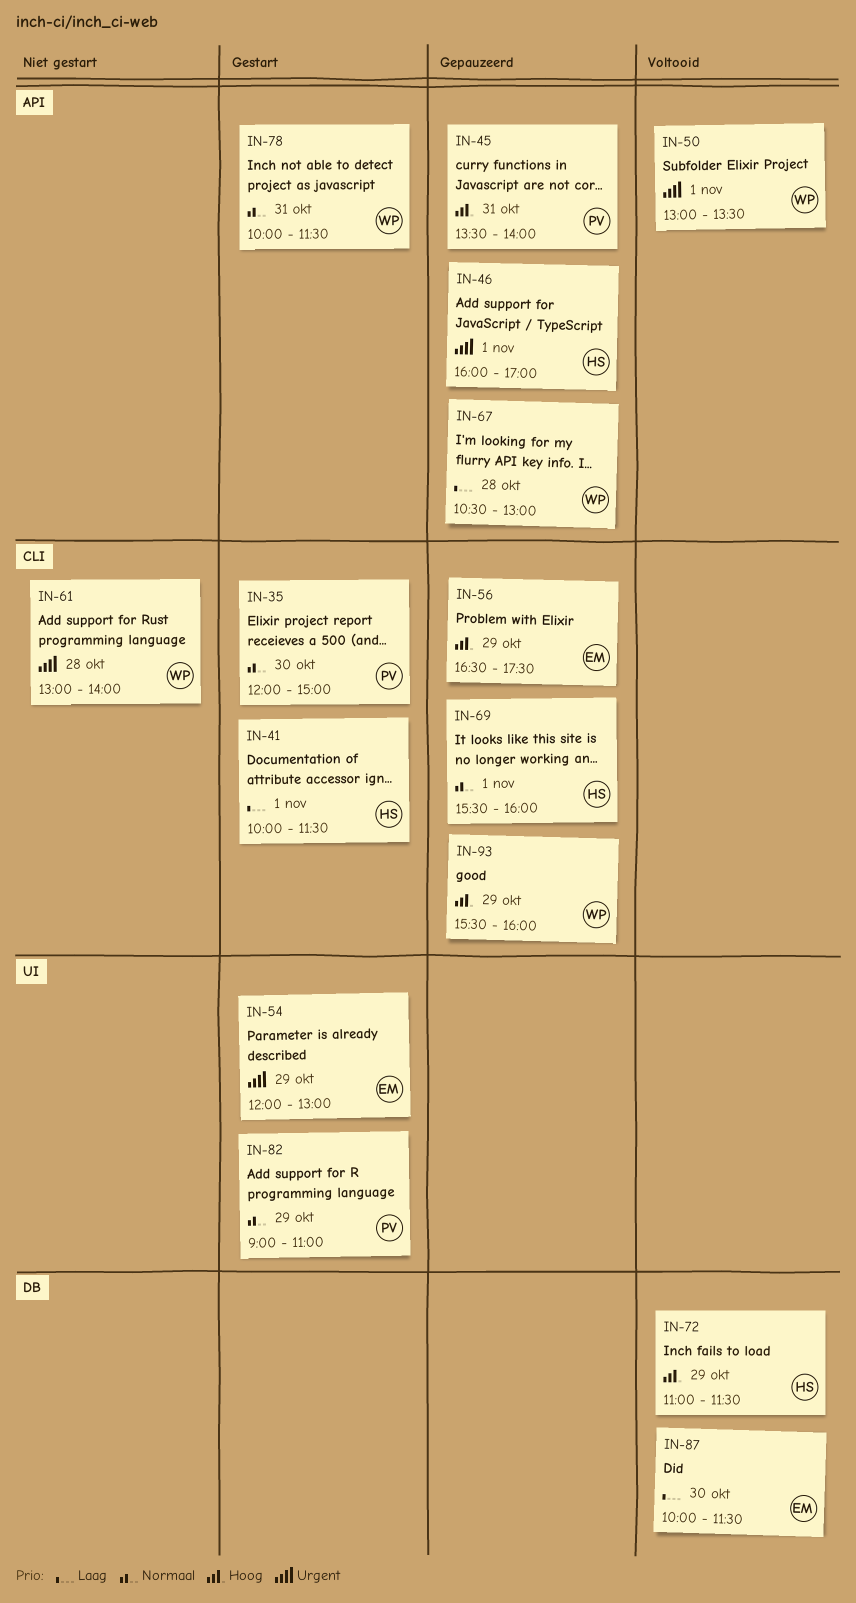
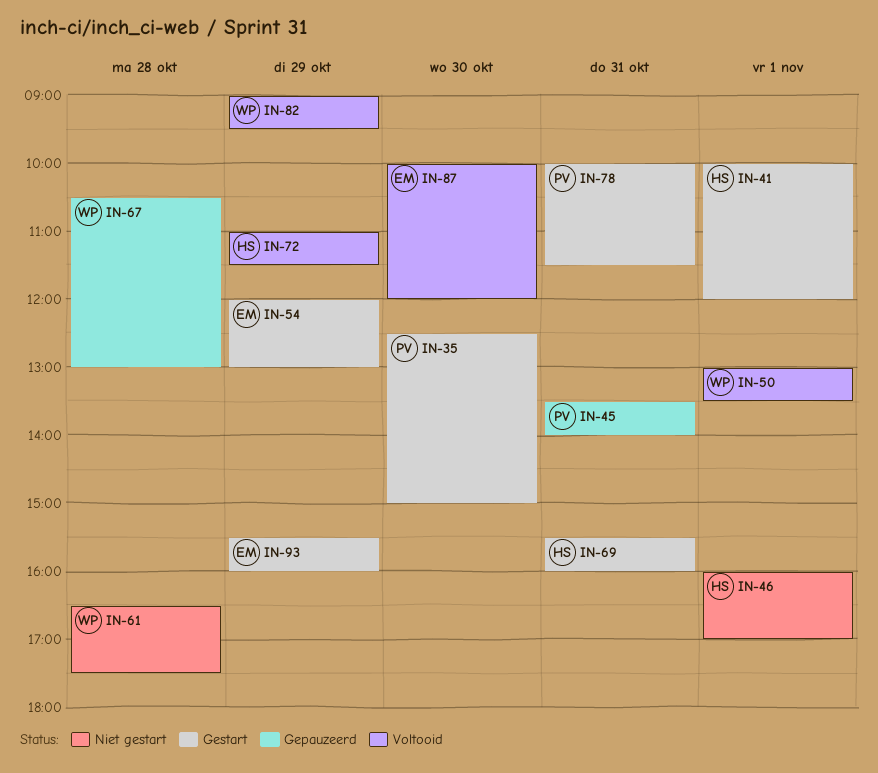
IN-35, begins: 12:00 -> 12:30
IN-41, ends: 11:30 -> 12:00
IN-46, status: Gepauzeerd -> Niet gestart
IN-56: present -> none
IN-61, begins: 13:00 -> 16:30
IN-61, ends: 14:00 -> 17:30
IN-69, status: Gepauzeerd -> Gestart
IN-69, day: Nov 1 -> Oct 31
IN-78, owner: WP -> PV
IN-82, status: Gestart -> Voltooid
IN-82, owner: PV -> WP
IN-82, ends: 11:00 -> 09:30
IN-87, ends: 11:30 -> 12:00
IN-93, status: Gepauzeerd -> Gestart
IN-93, owner: WP -> EM

